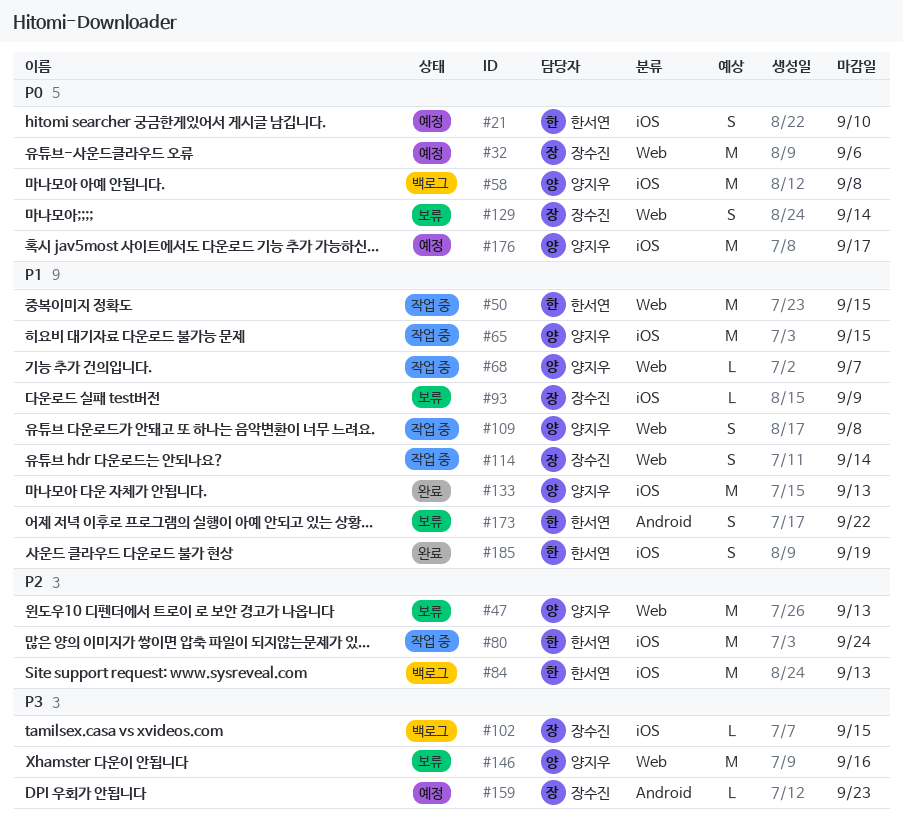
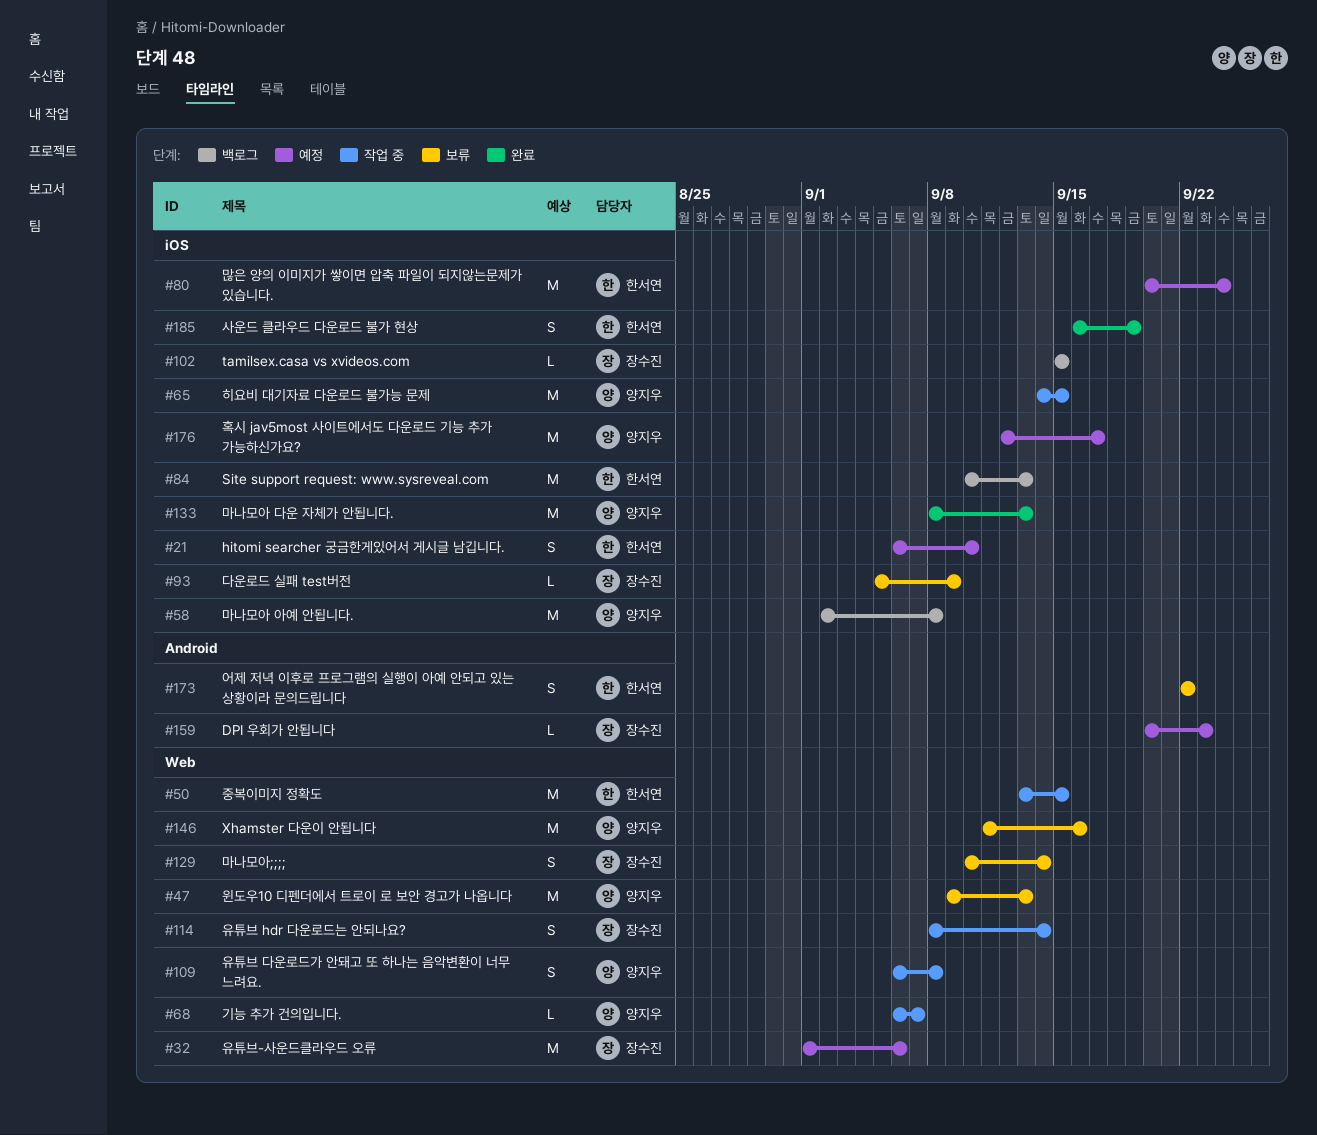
#80, status: 작업 중 -> 예정

